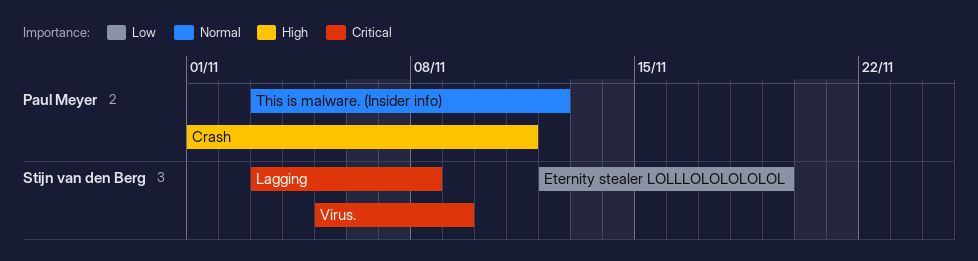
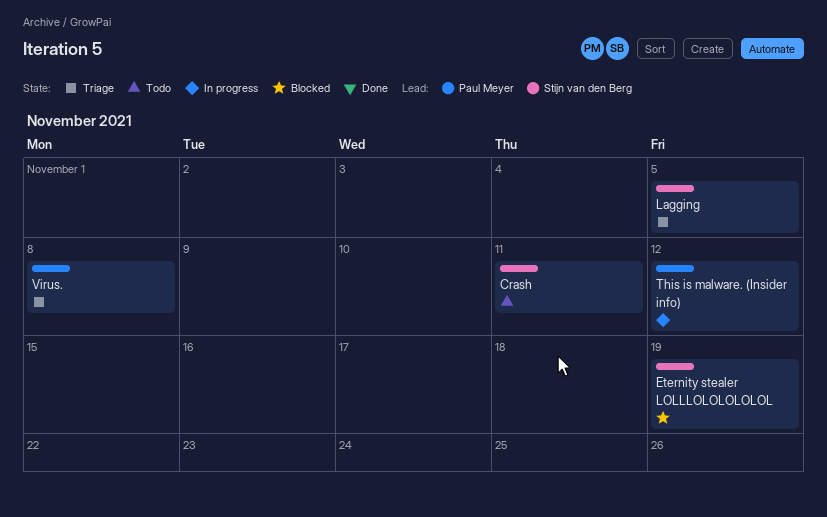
Crash, owner: Paul Meyer -> Stijn van den Berg
Lagging, due: Nov 8 -> Nov 5
Virus., owner: Stijn van den Berg -> Paul Meyer
Virus., due: Nov 9 -> Nov 8

